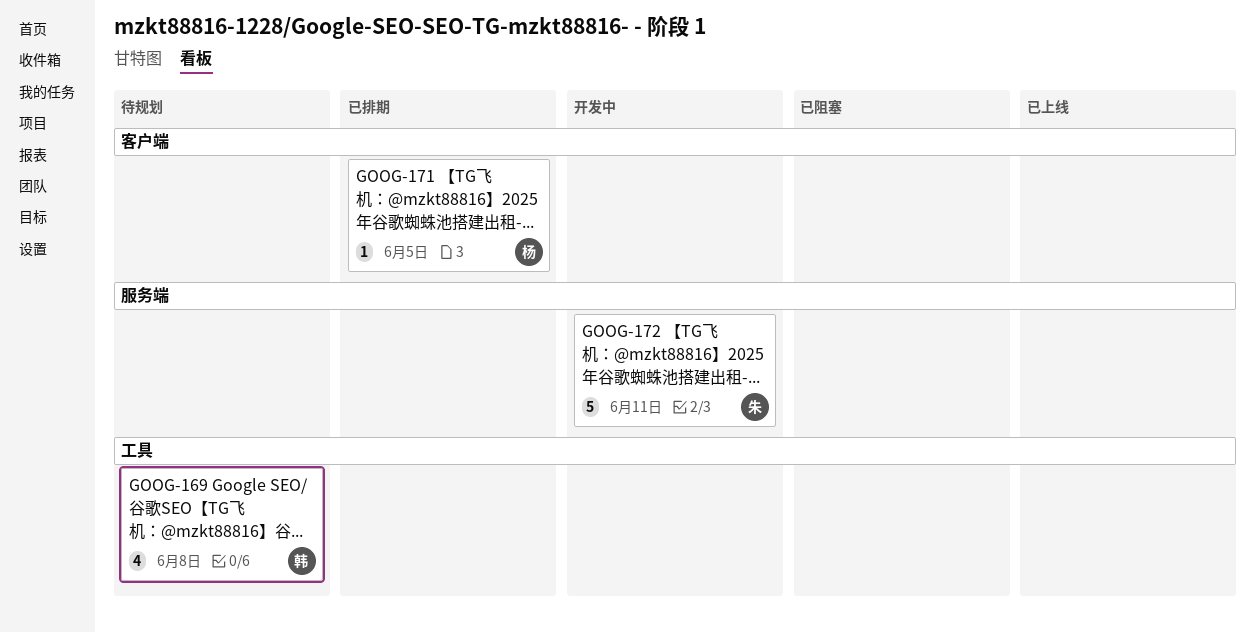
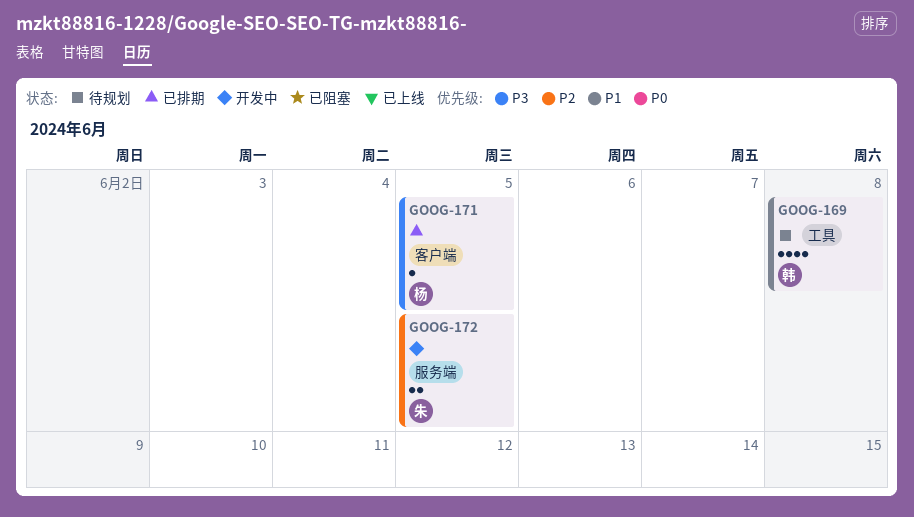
GOOG-172, estimate: 5 -> 2
GOOG-172, due: Jun 11 -> Jun 5

